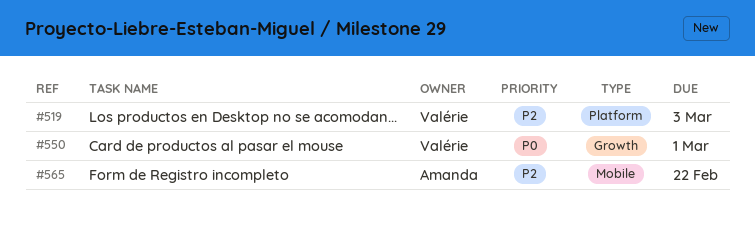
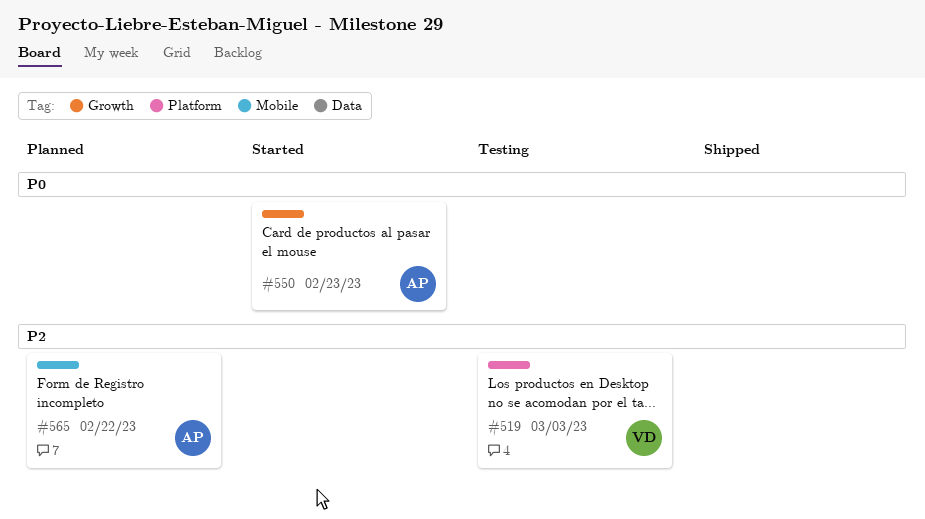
#550, owner: Valérie -> Amanda
#550, due: Mar 1 -> Feb 23

